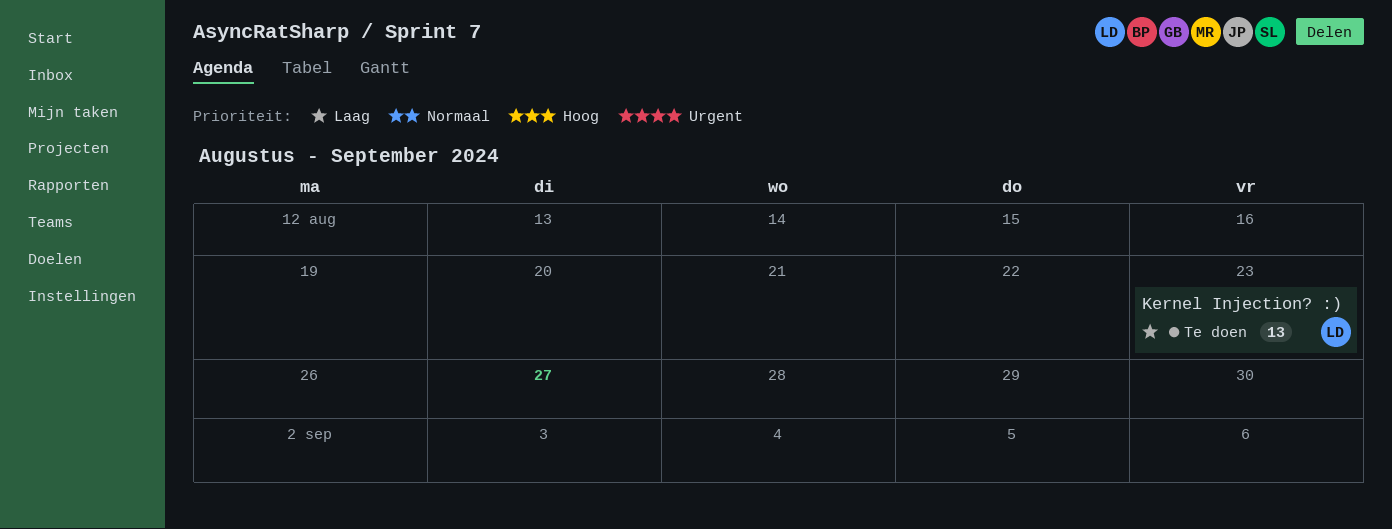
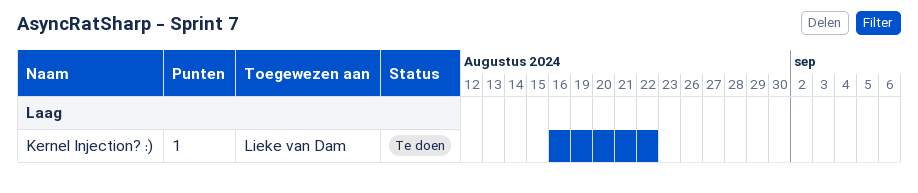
Kernel Injection? :), estimate: 13 -> 1
Kernel Injection? :), due: Aug 23 -> Aug 22

